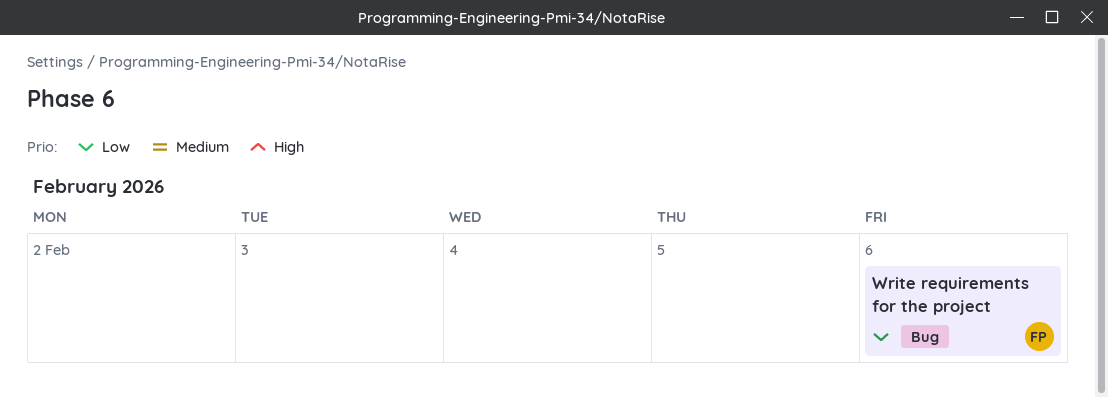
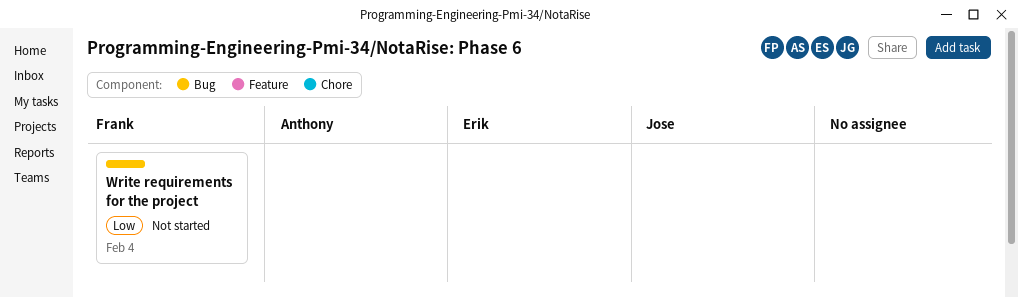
Write requirements for the project, due: Feb 6 -> Feb 4

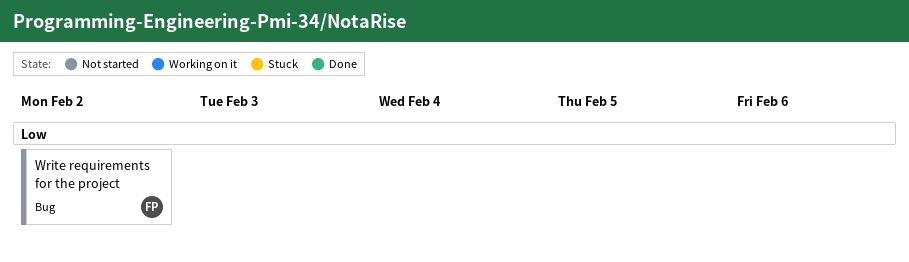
Write requirements for the project, due: Feb 4 -> Feb 2

